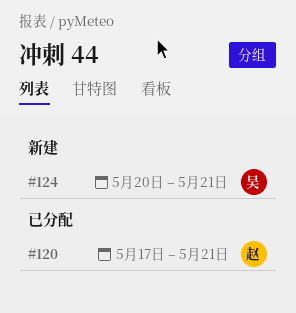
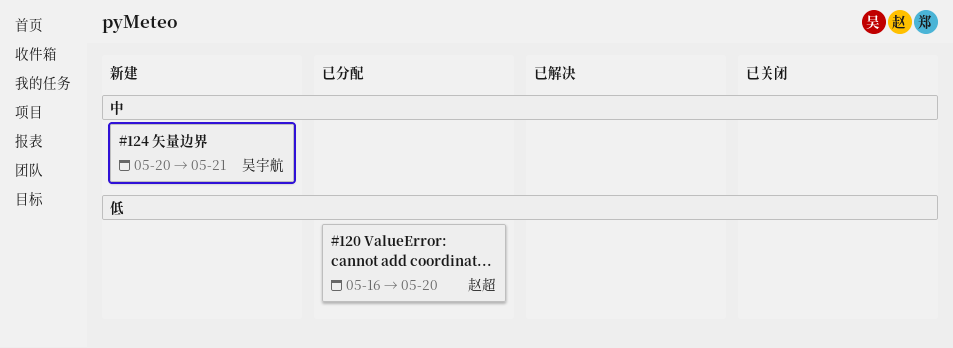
#120, start: May 17 -> May 16
#120, due: May 21 -> May 20

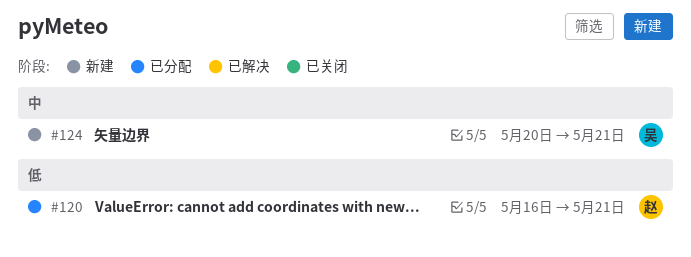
#120, due: May 20 -> May 21

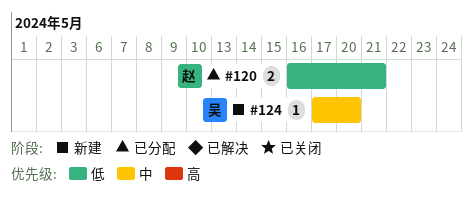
#124, start: May 20 -> May 17
#124, due: May 21 -> May 20

